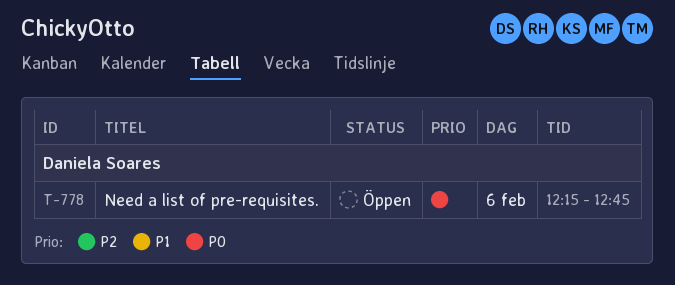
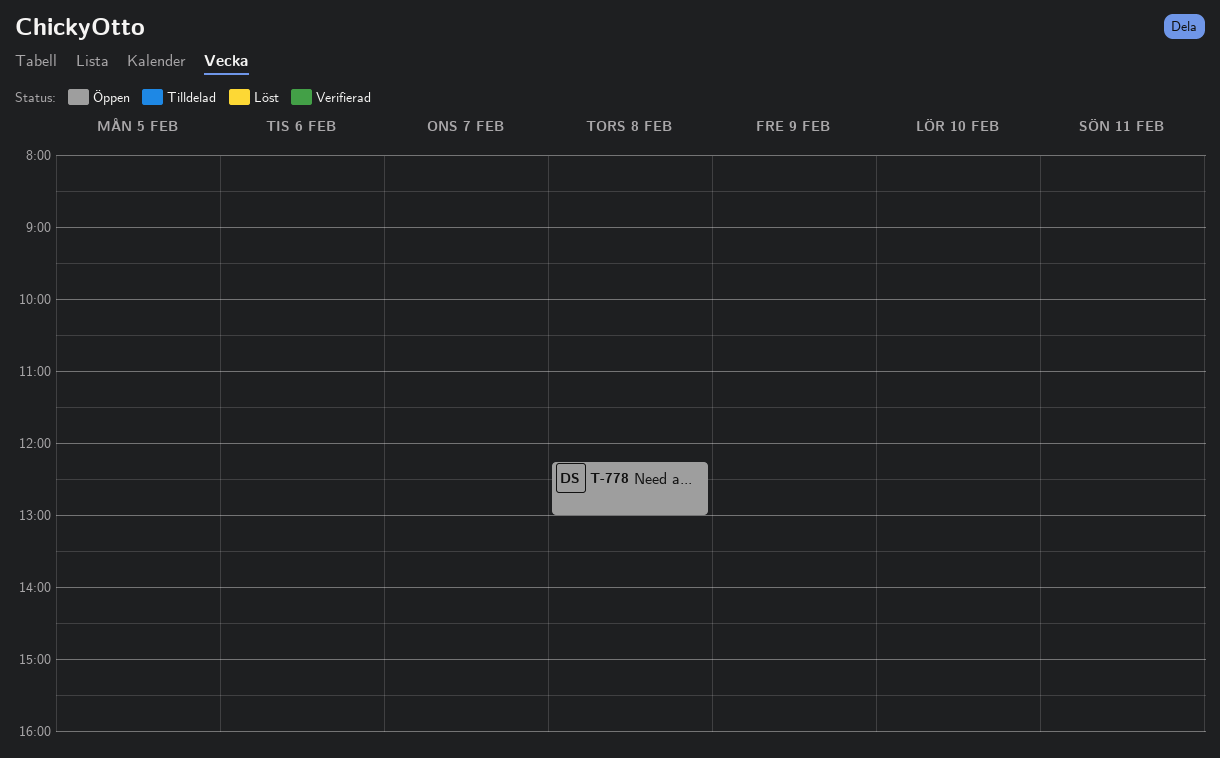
T-778, day: Feb 6 -> Feb 8
T-778, ends: 12:45 -> 13:00

